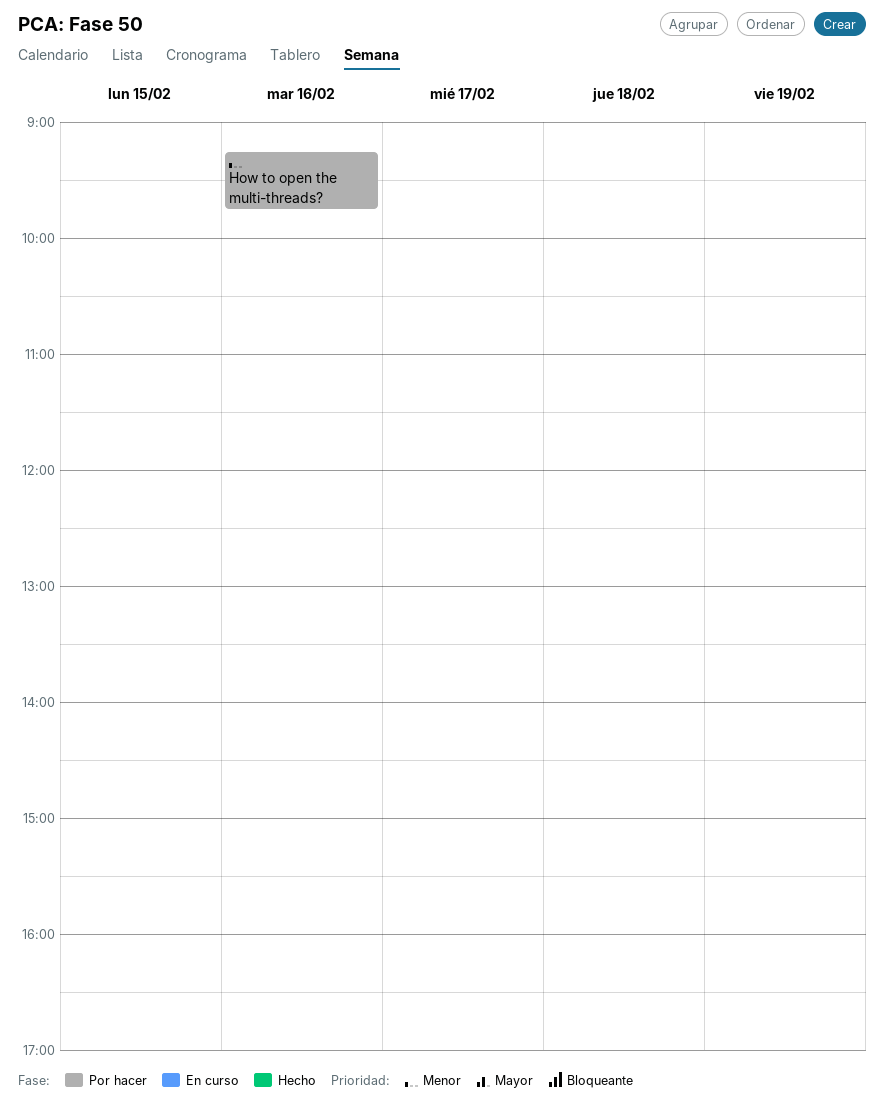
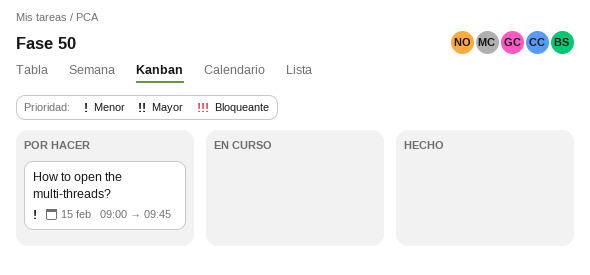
How to open the multi-threads?, day: Feb 16 -> Feb 15
How to open the multi-threads?, begins: 09:15 -> 09:00

